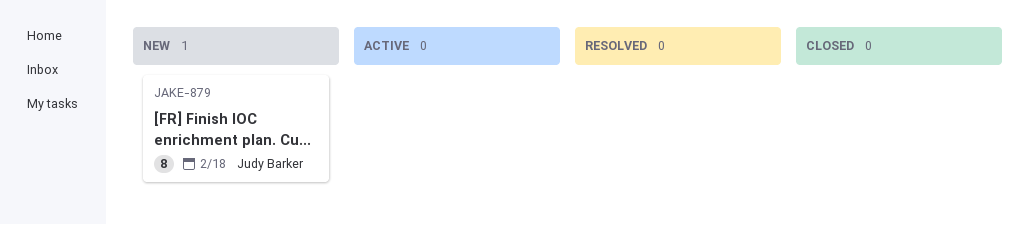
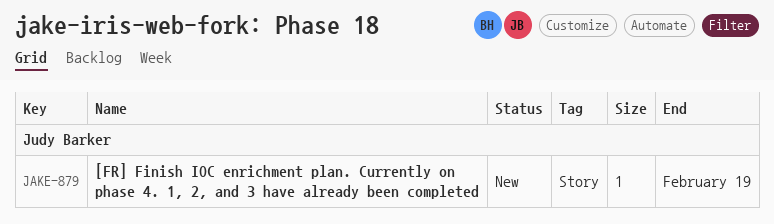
JAKE-879, estimate: 8 -> 1
JAKE-879, due: Feb 18 -> Feb 19

